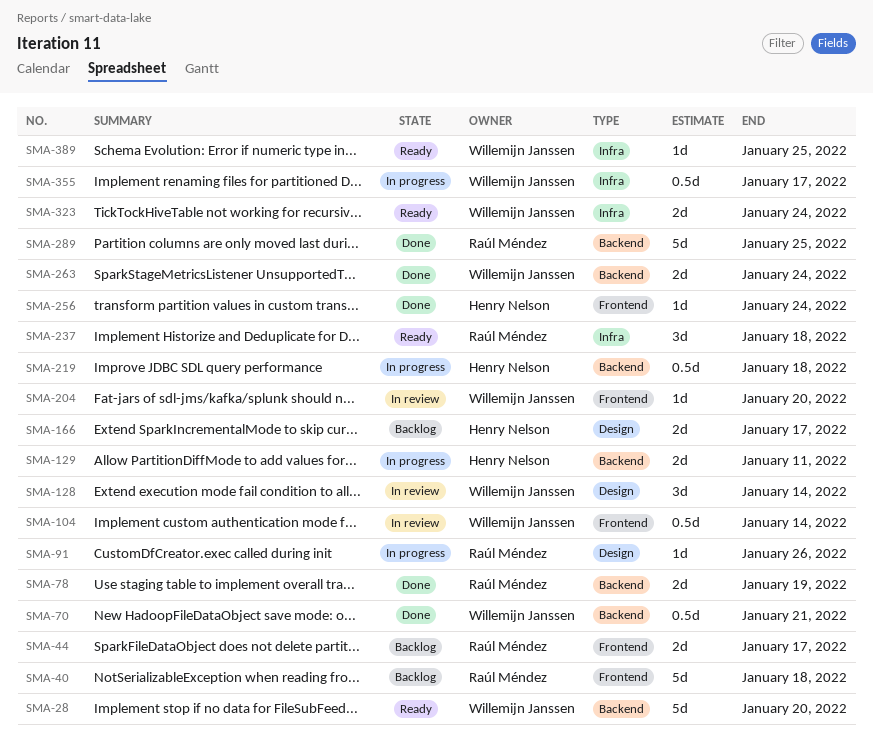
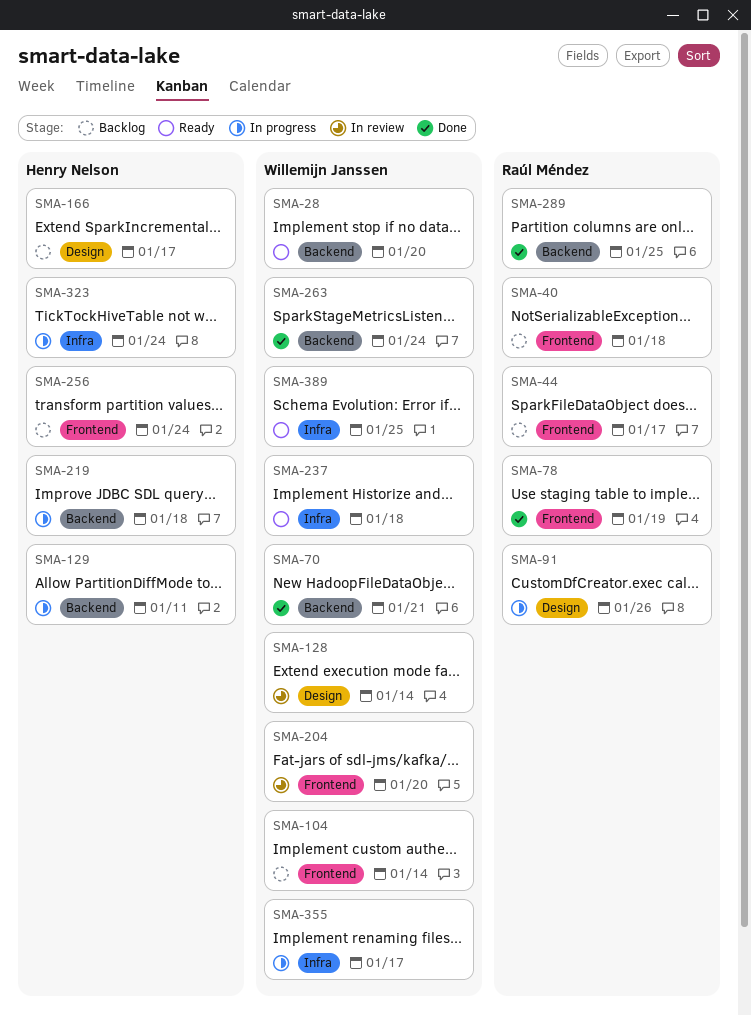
SMA-78, label: Backend -> Frontend
SMA-104, status: In review -> Backlog
SMA-237, owner: Raúl Méndez -> Willemijn Janssen
SMA-256, status: Done -> Backlog
SMA-323, status: Ready -> In progress
SMA-323, owner: Willemijn Janssen -> Henry Nelson

